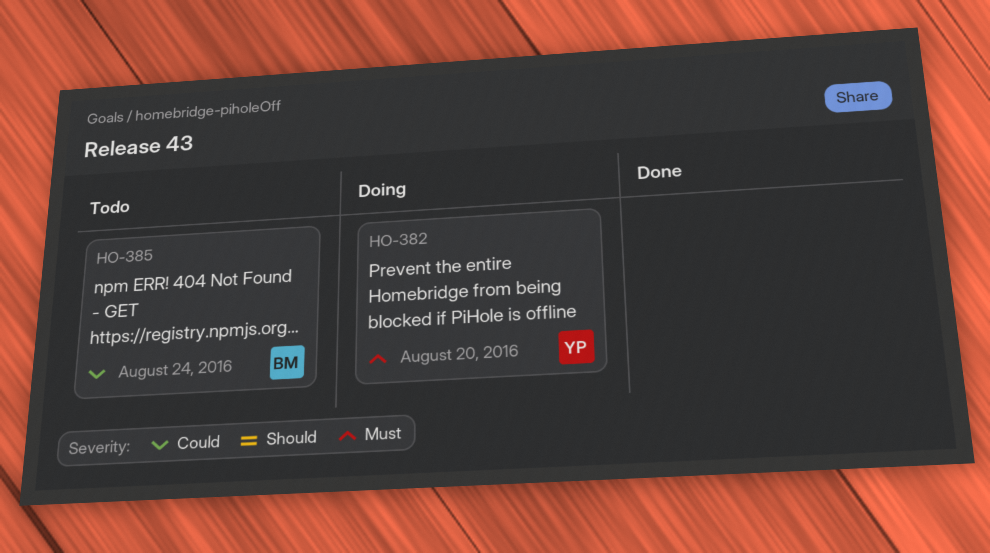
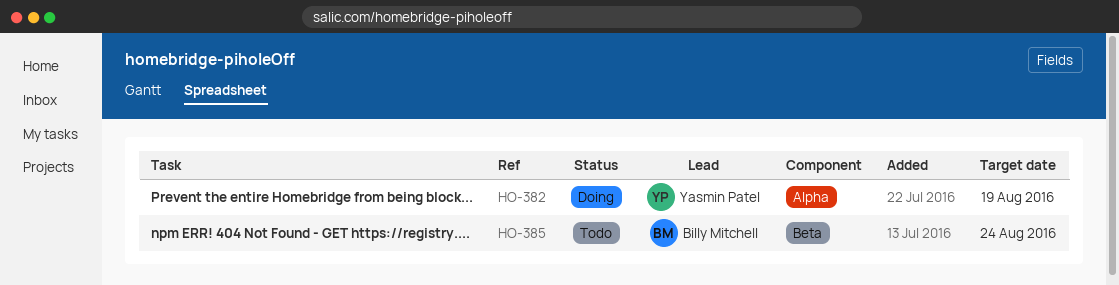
HO-382, due: Aug 20 -> Aug 19

